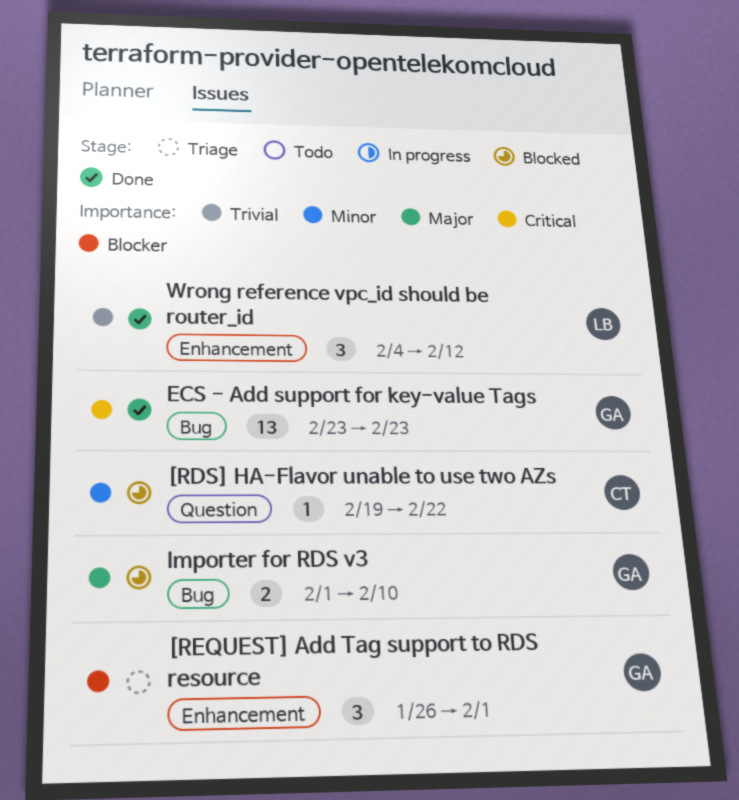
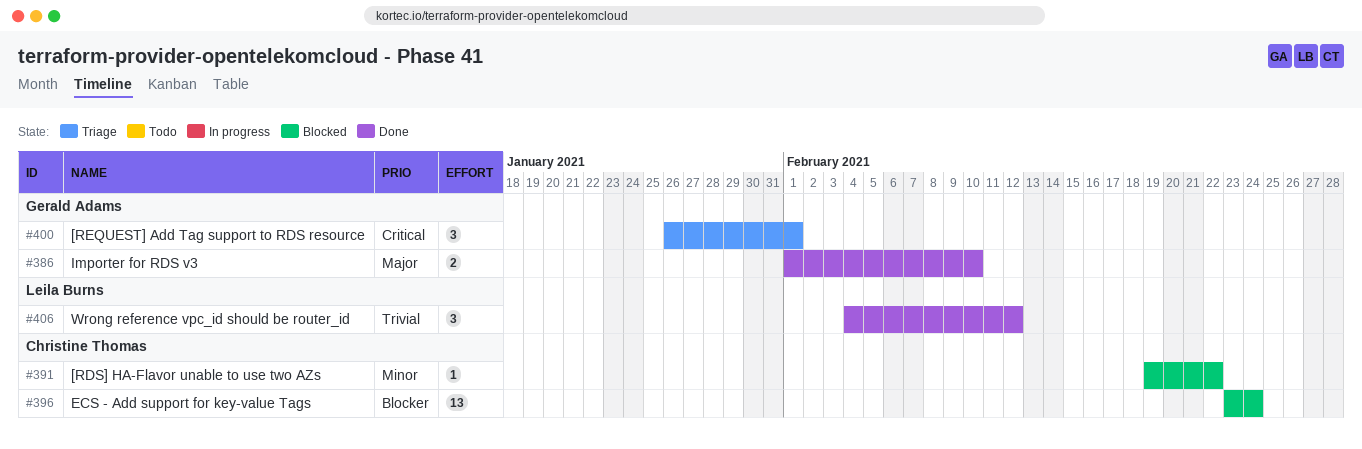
[REQUEST] Add Tag support to RDS resource, priority: Blocker -> Critical
ECS - Add support for key-value Tags, status: Done -> Blocked
ECS - Add support for key-value Tags, owner: Gerald Adams -> Christine Thomas
ECS - Add support for key-value Tags, priority: Critical -> Blocker
ECS - Add support for key-value Tags, due: Feb 23 -> Feb 24
Importer for RDS v3, status: Blocked -> Done

